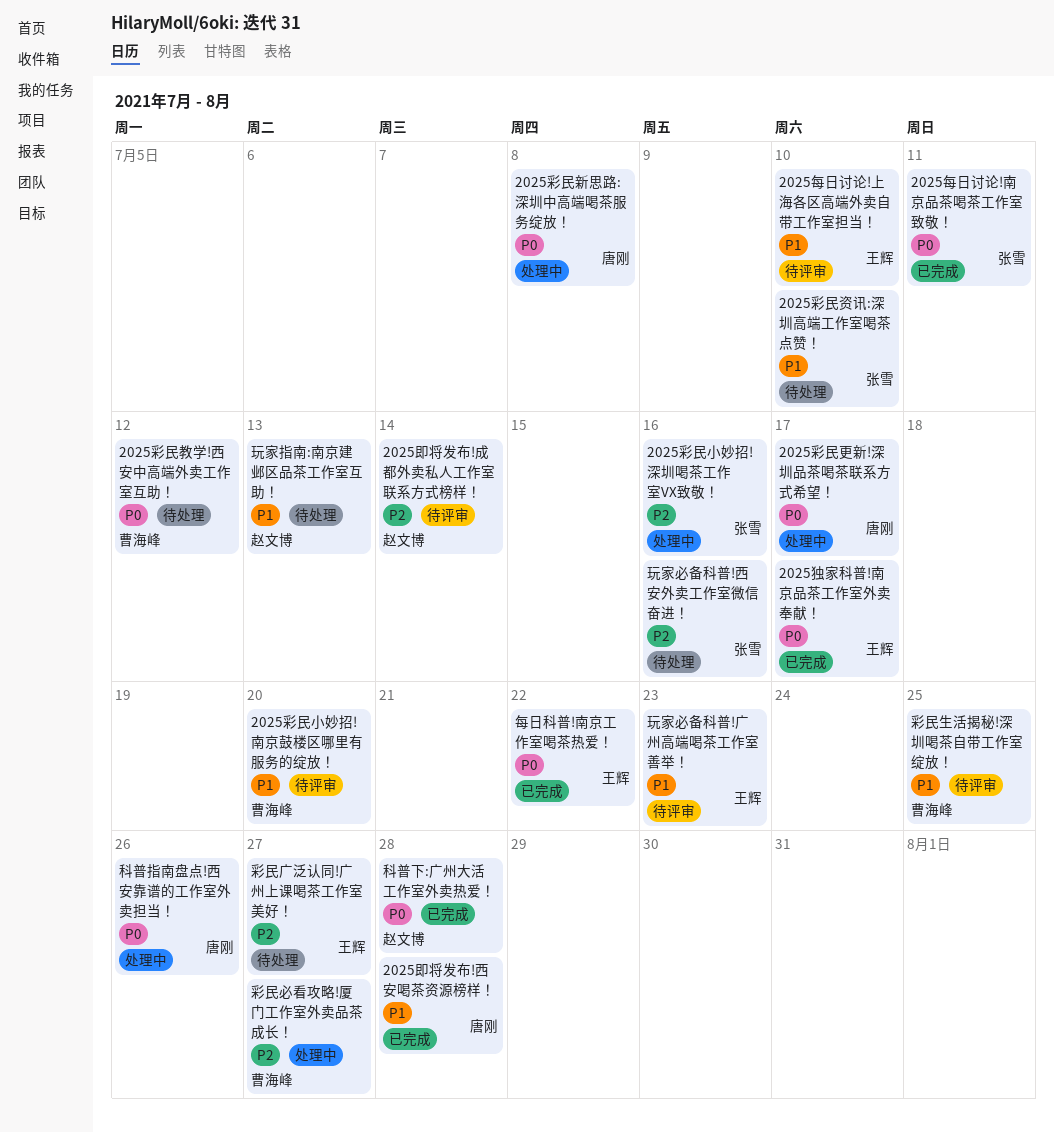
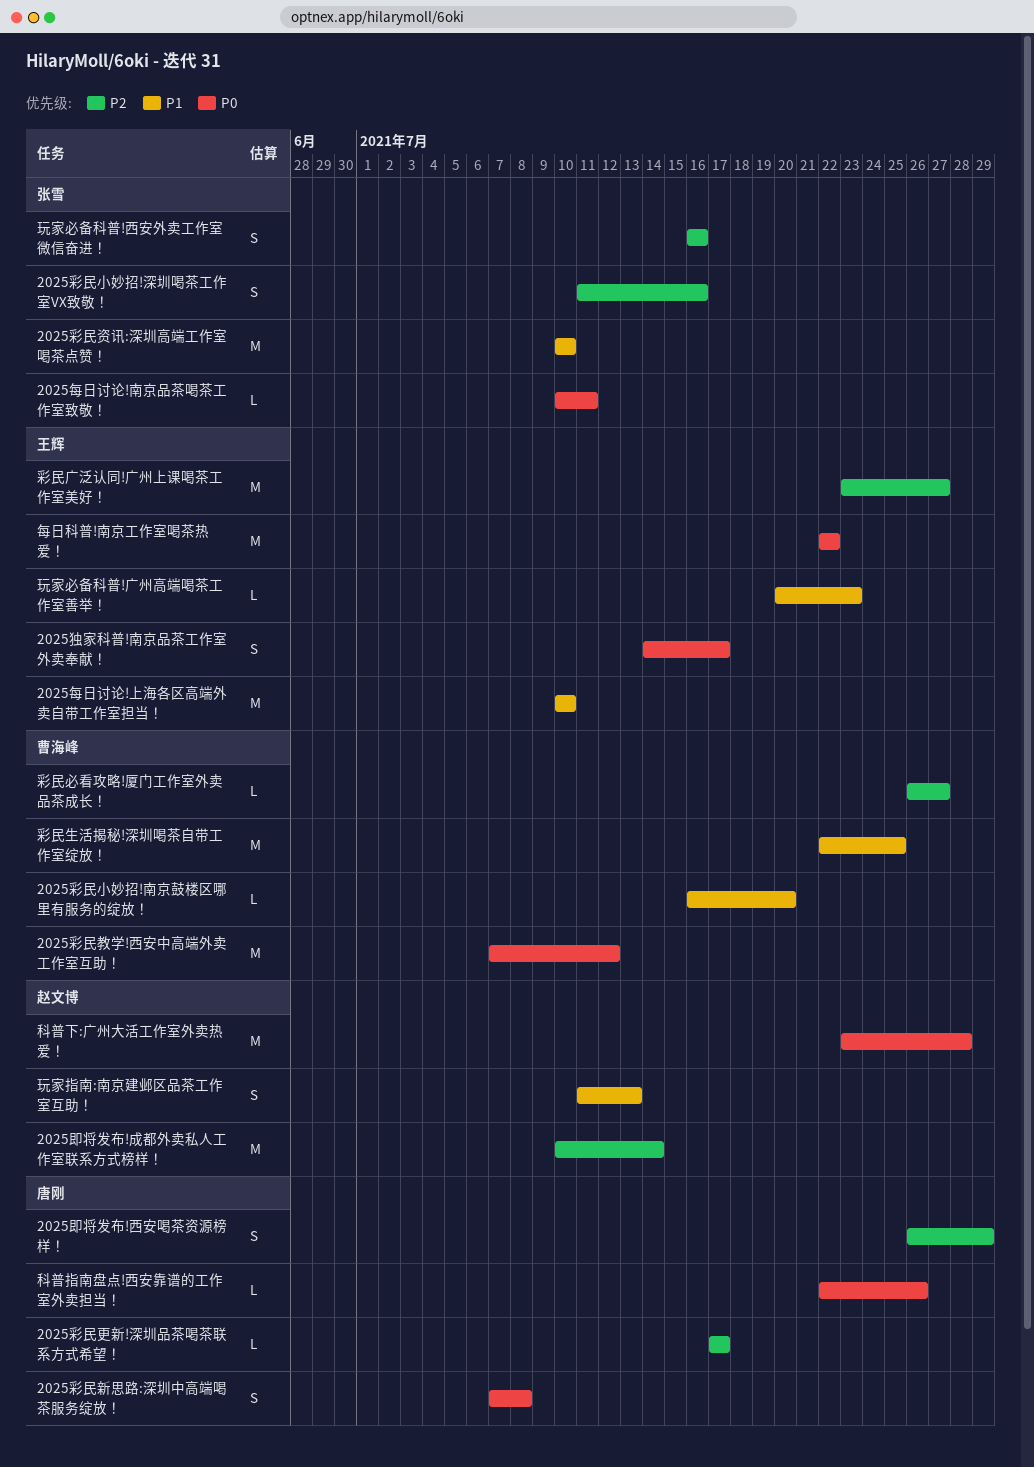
2025即将发布!西安喝茶资源榜样！, priority: P1 -> P2
2025即将发布!西安喝茶资源榜样！, due: Jul 28 -> Jul 29
2025彩民更新!深圳品茶喝茶联系方式希望！, priority: P0 -> P2

